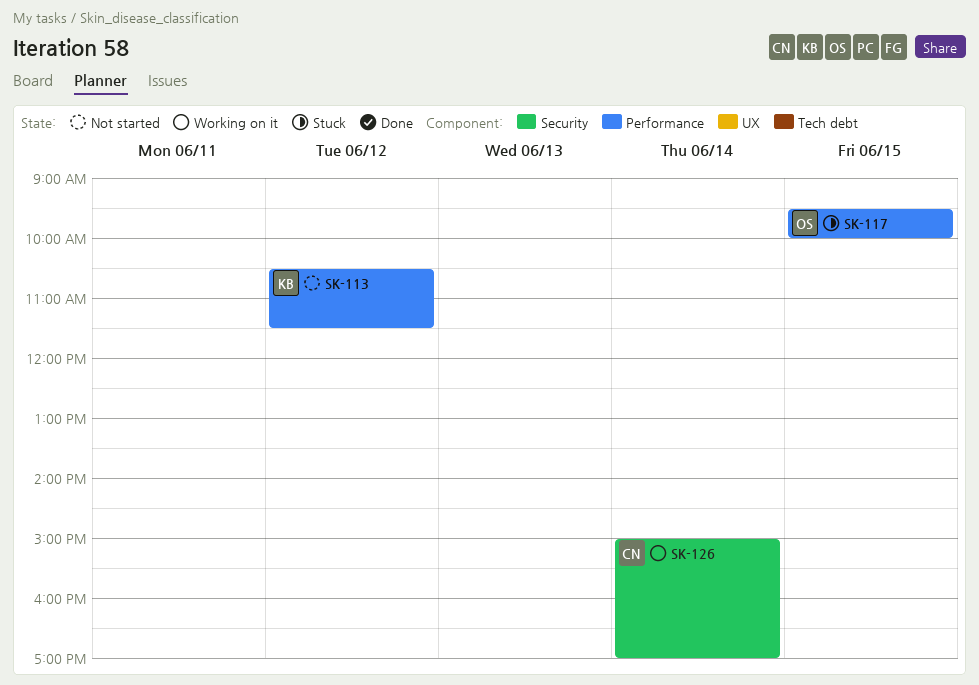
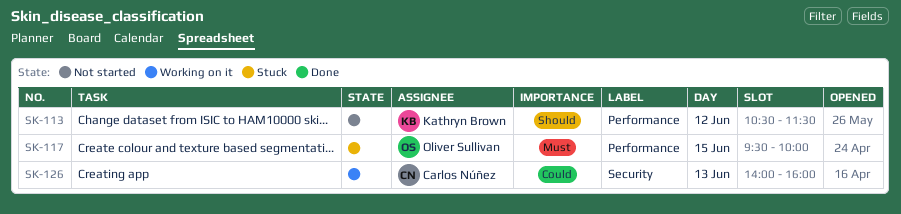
SK-126, day: Jun 14 -> Jun 13
SK-126, begins: 15:00 -> 14:00
SK-126, ends: 17:00 -> 16:00

